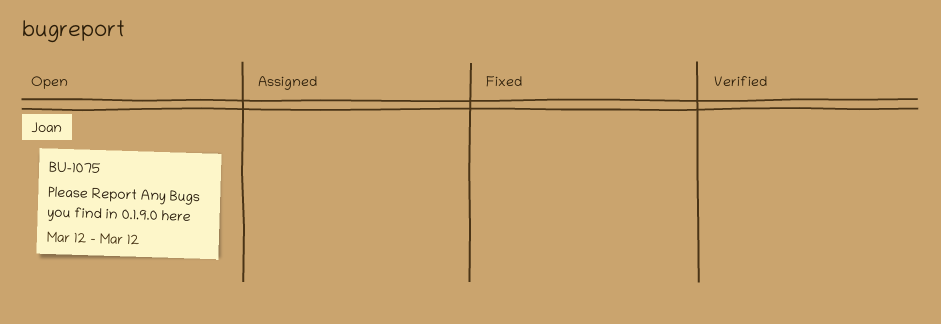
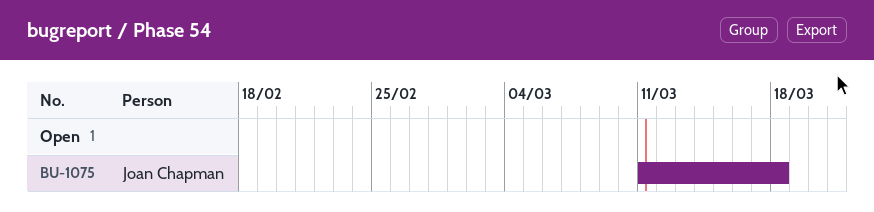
BU-1075, start: Mar 12 -> Mar 11
BU-1075, due: Mar 12 -> Mar 18

